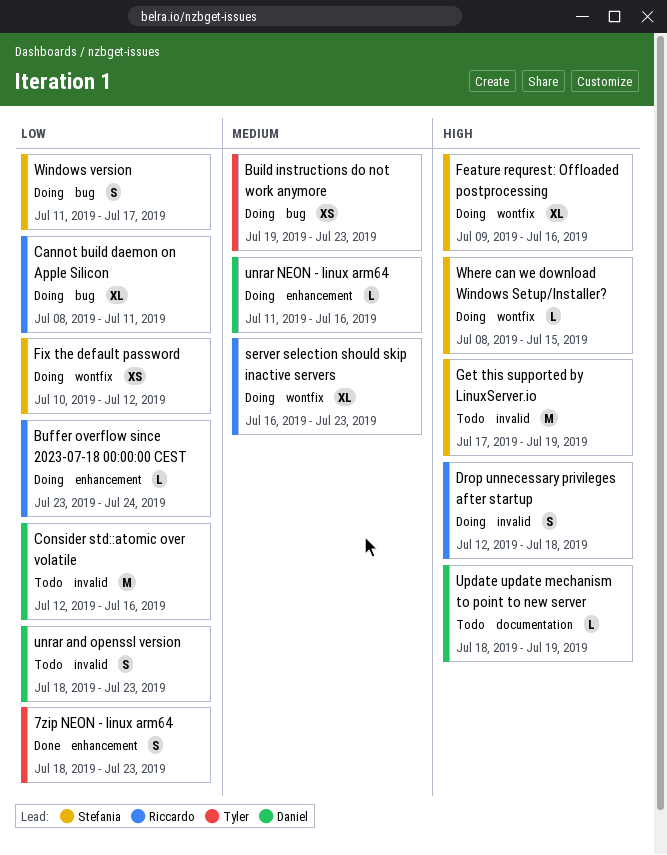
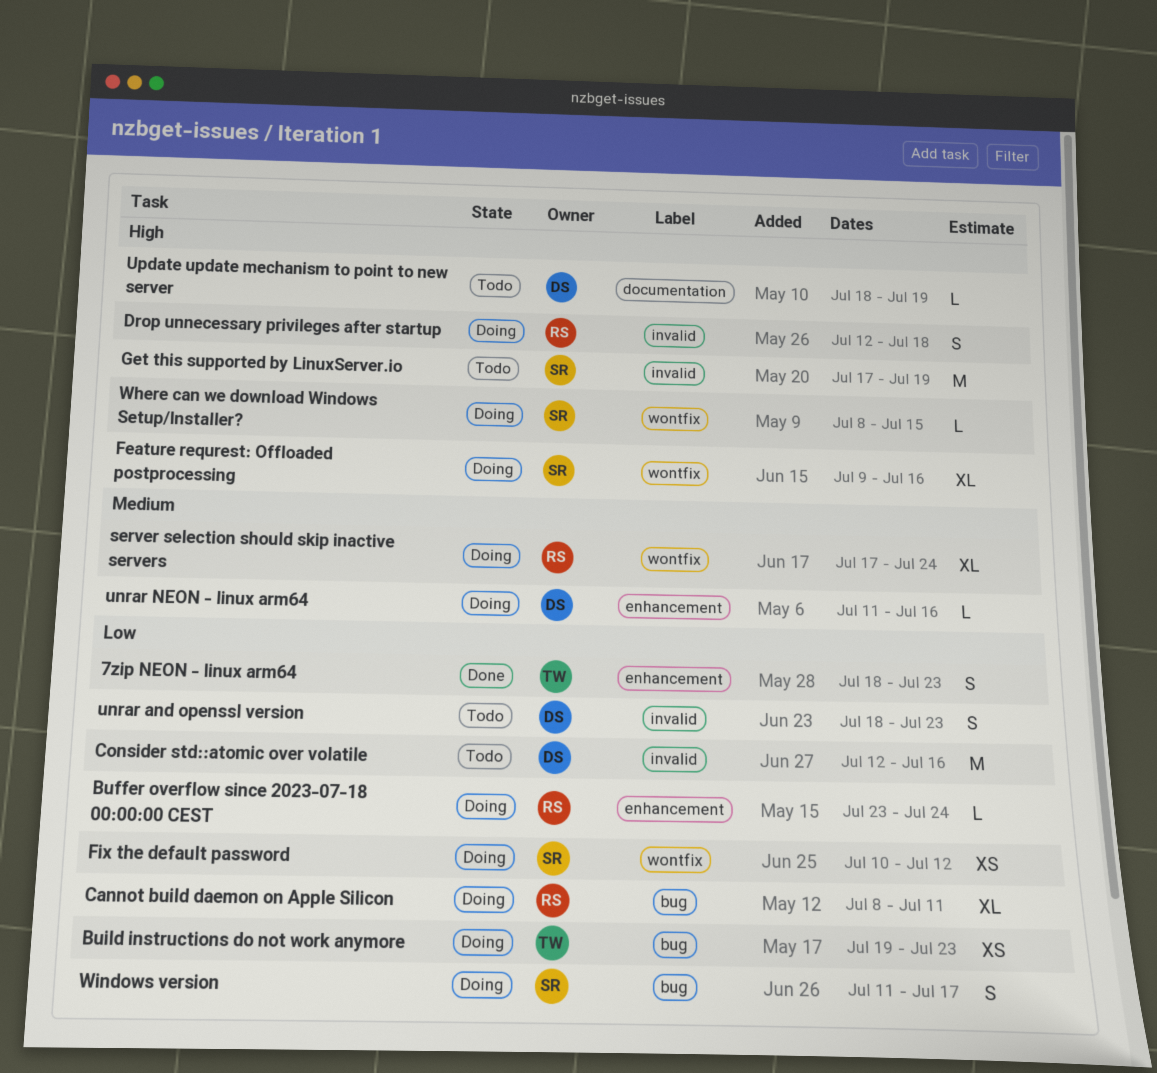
Build instructions do not work anymore, priority: Medium -> Low
server selection should skip inactive servers, start: Jul 16 -> Jul 17
server selection should skip inactive servers, due: Jul 23 -> Jul 24

